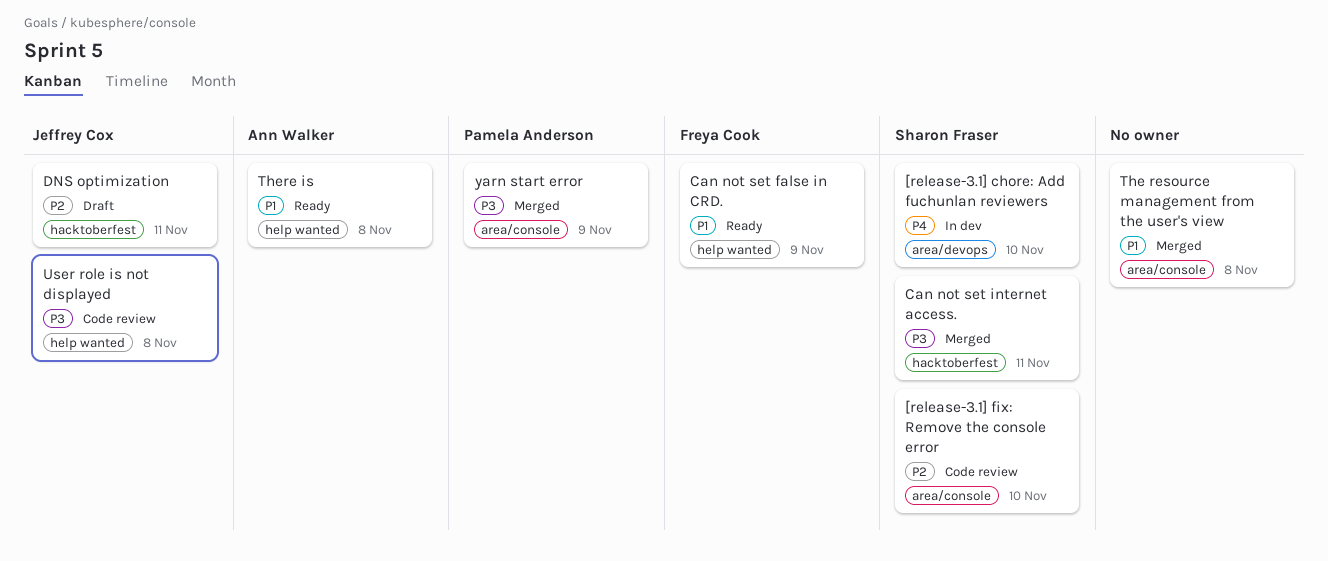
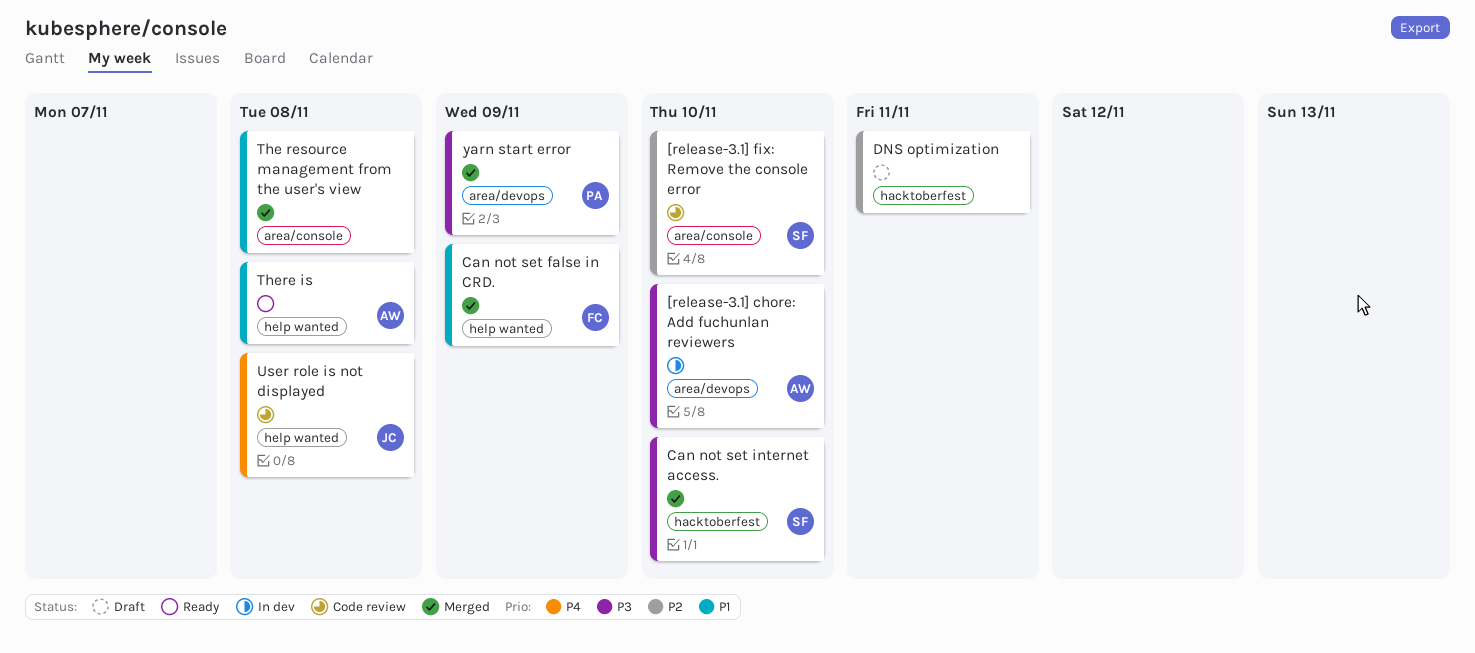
[release-3.1] chore: Add fuchunlan reviewers, owner: Sharon Fraser -> Ann Walker
[release-3.1] chore: Add fuchunlan reviewers, priority: P4 -> P3
Can not set false in CRD., status: Ready -> Merged
Can not set internet access., due: Nov 11 -> Nov 10
DNS optimization, owner: Jeffrey Cox -> none
User role is not displayed, priority: P3 -> P4
yarn start error, label: area/console -> area/devops

